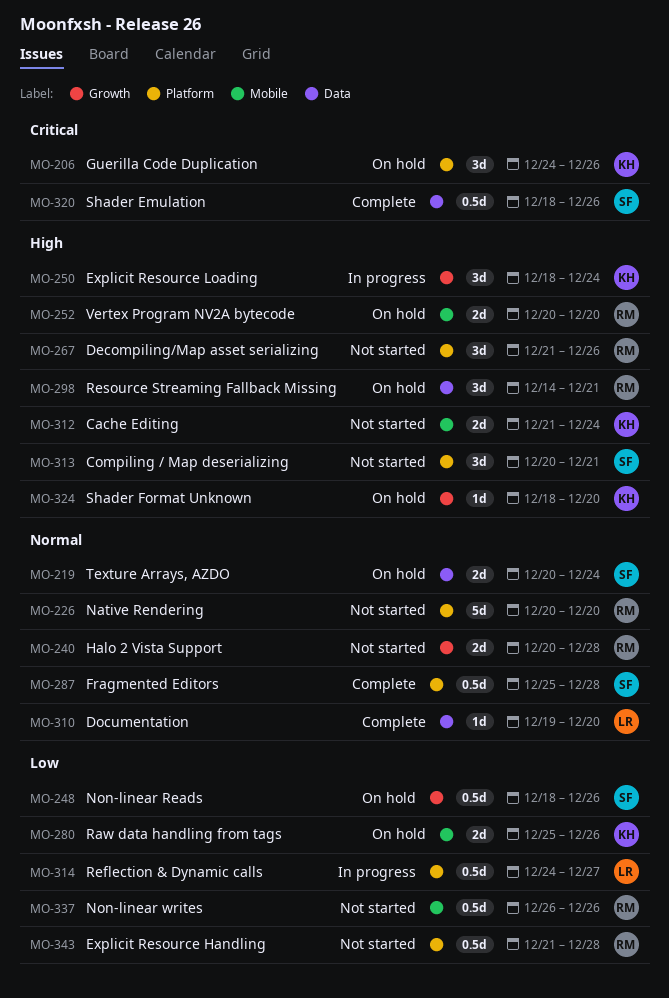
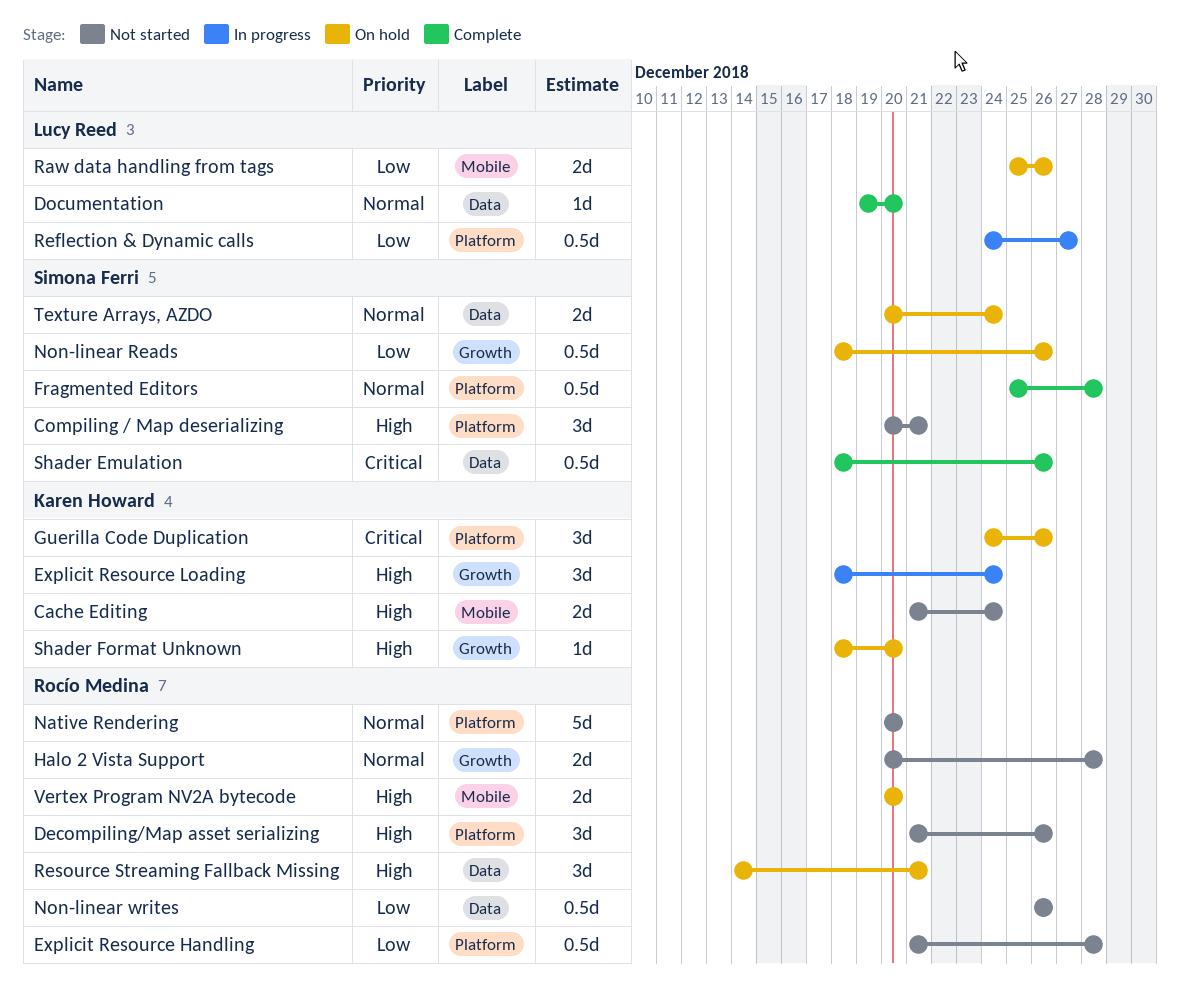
Non-linear writes, label: Mobile -> Data
Raw data handling from tags, owner: Karen Howard -> Lucy Reed

